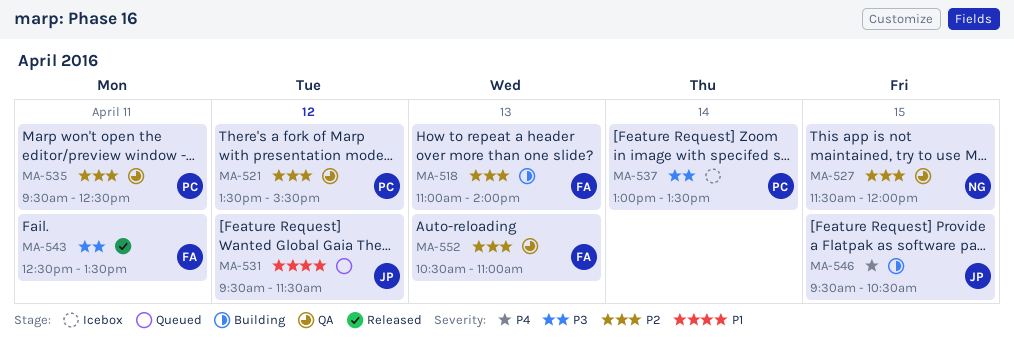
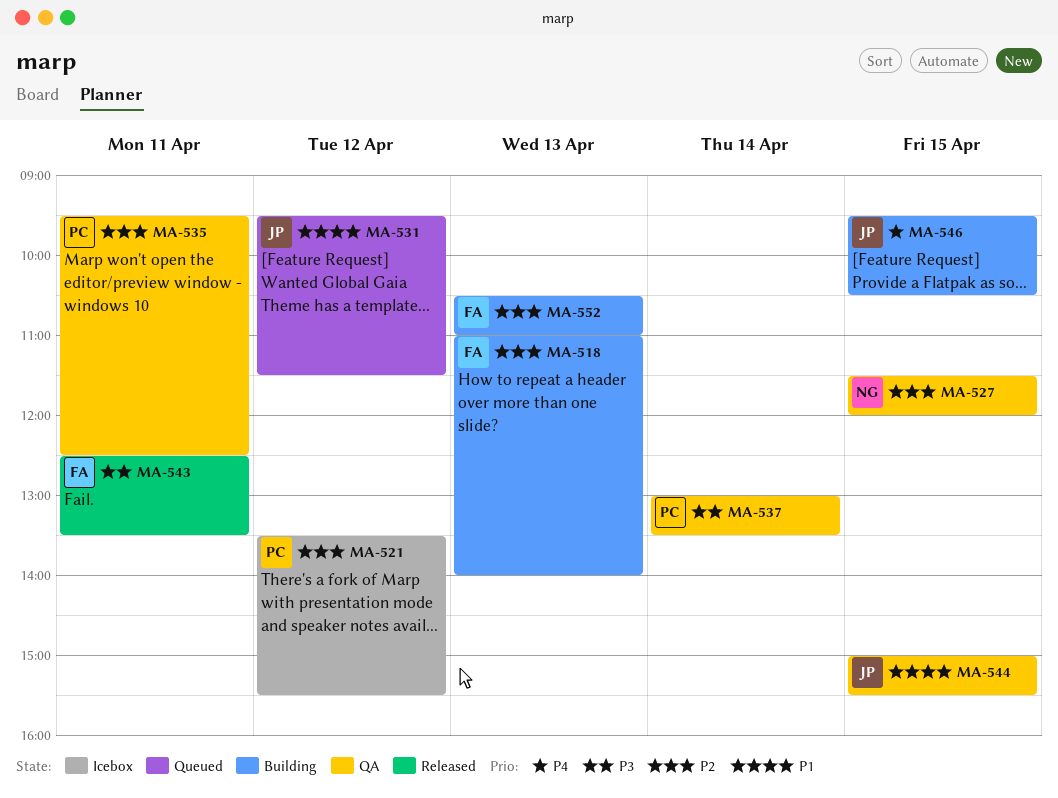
MA-521, status: QA -> Icebox
MA-537, status: Icebox -> QA
MA-544: none -> present
MA-552, status: QA -> Building

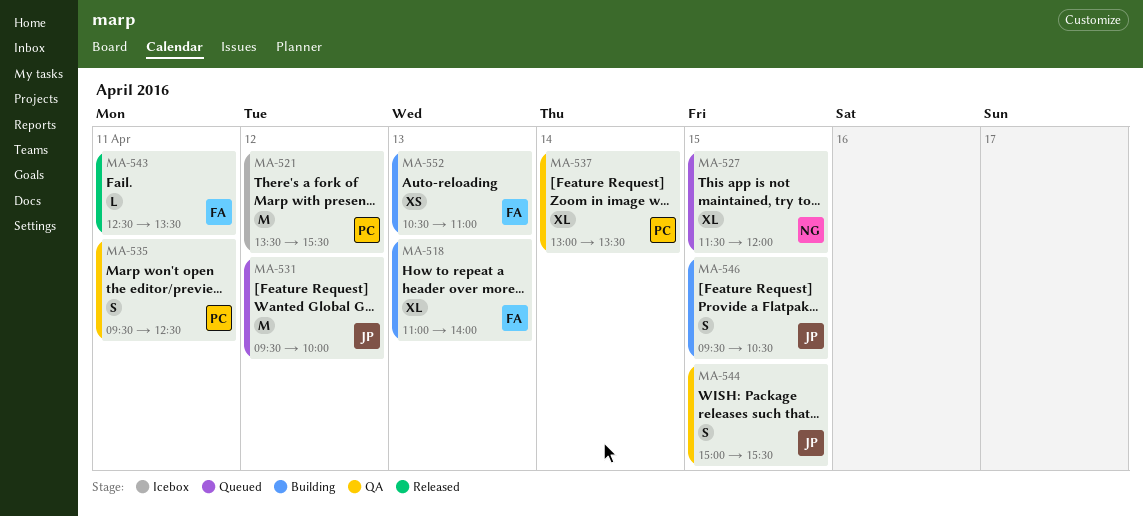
MA-527, status: QA -> Queued
MA-531, ends: 11:30 -> 10:00

